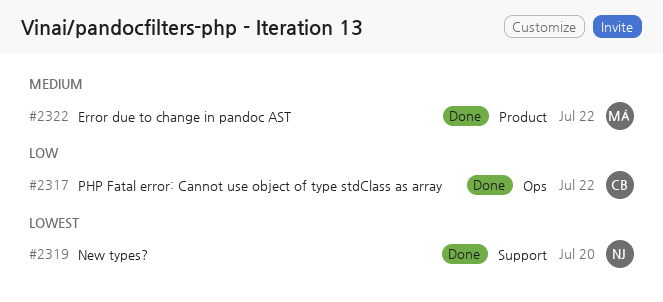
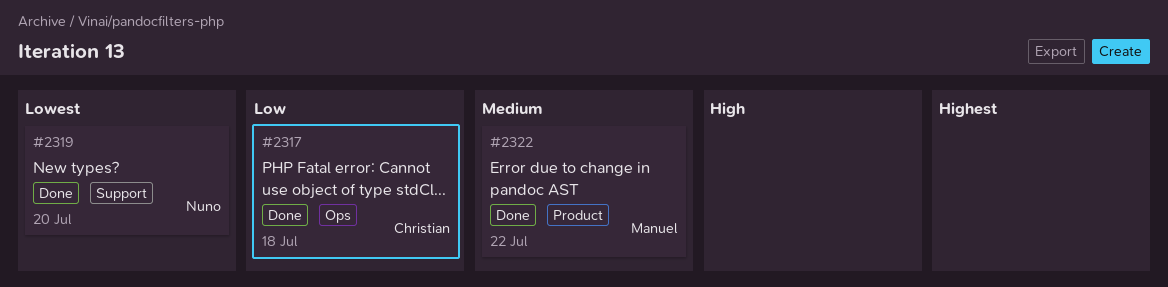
#2317, due: Jul 22 -> Jul 18

